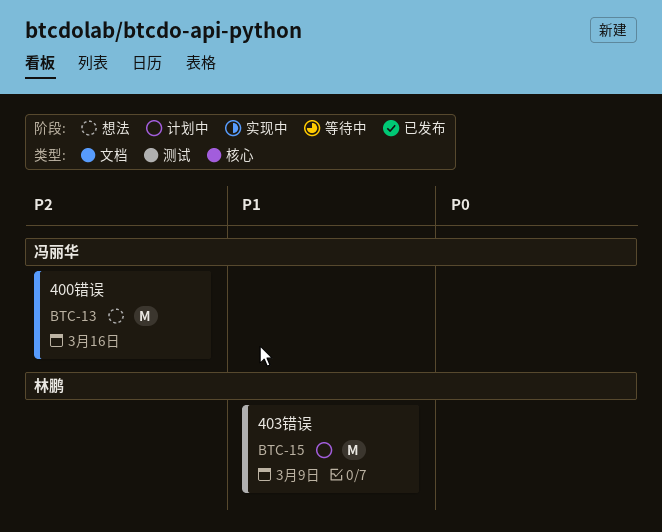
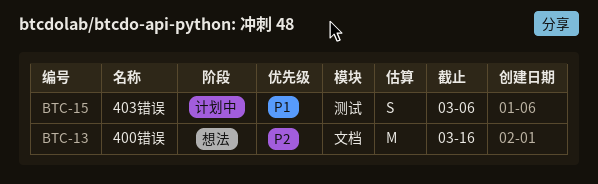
BTC-15, estimate: M -> S
BTC-15, due: Mar 9 -> Mar 6

